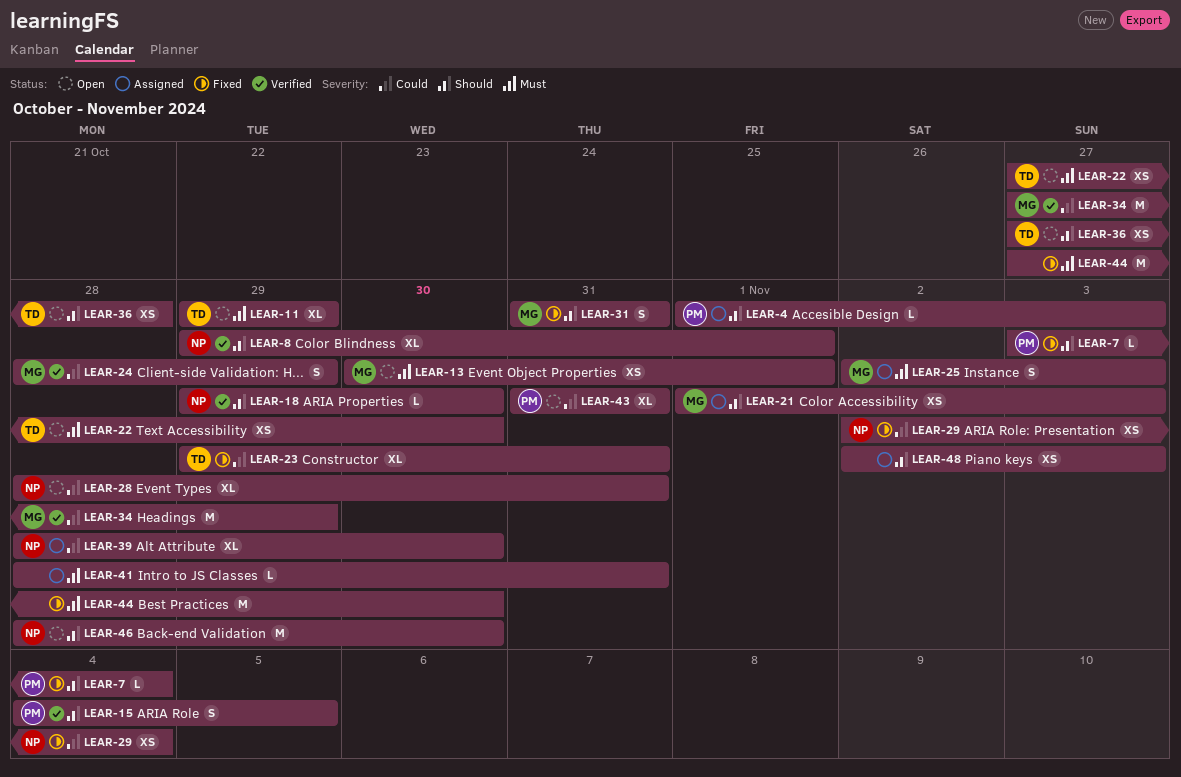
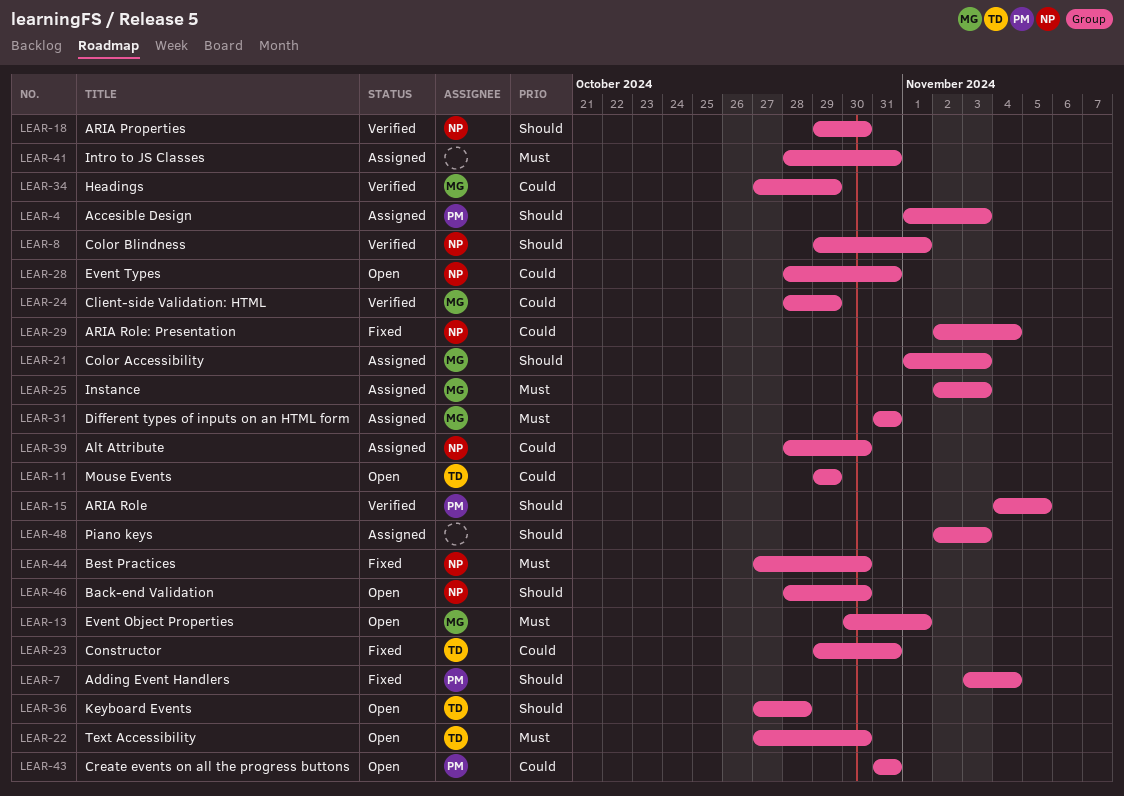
LEAR-11, priority: Must -> Could
LEAR-31, status: Fixed -> Assigned
LEAR-31, priority: Should -> Must
LEAR-44, owner: none -> NP

